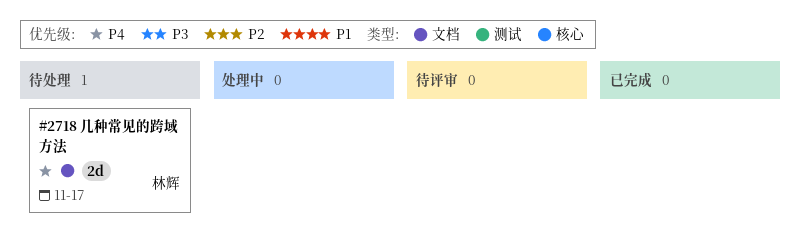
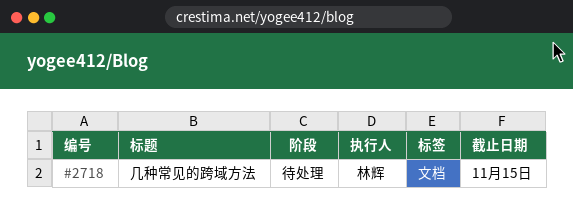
#2718, due: Nov 17 -> Nov 15

